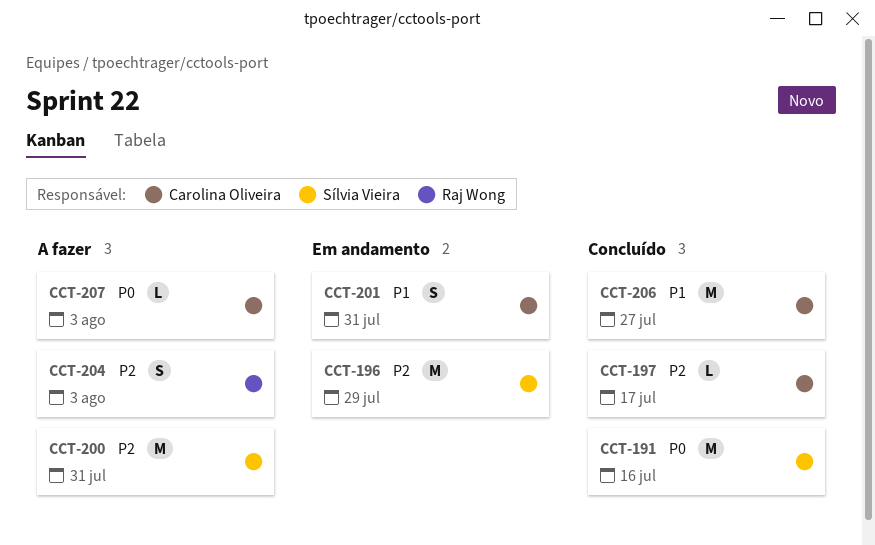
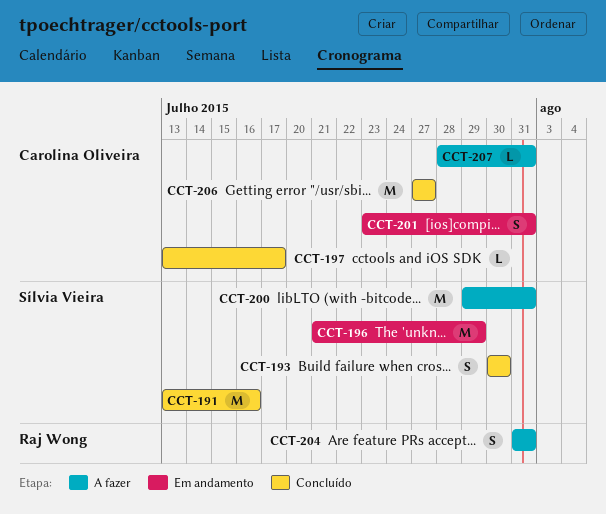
CCT-193: none -> present
CCT-204, due: Aug 3 -> Jul 31
CCT-207, due: Aug 3 -> Jul 31

